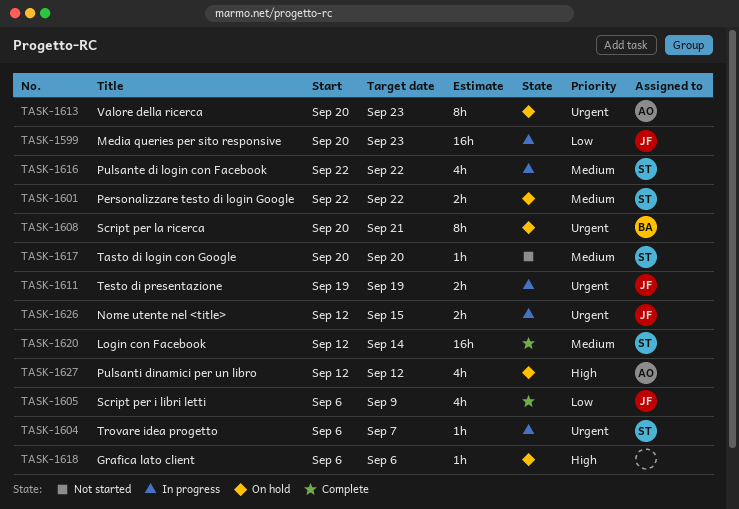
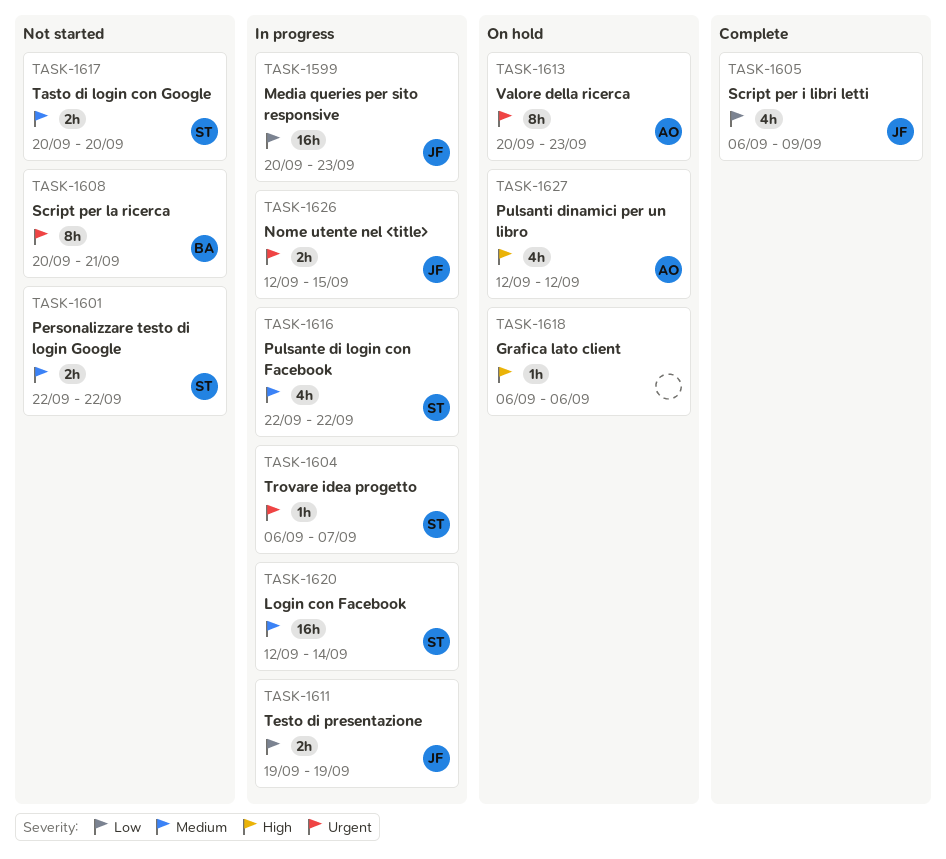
TASK-1601, status: On hold -> Not started
TASK-1608, status: On hold -> Not started
TASK-1611, priority: Urgent -> Low
TASK-1617, estimate: 1h -> 2h
TASK-1620, status: Complete -> In progress

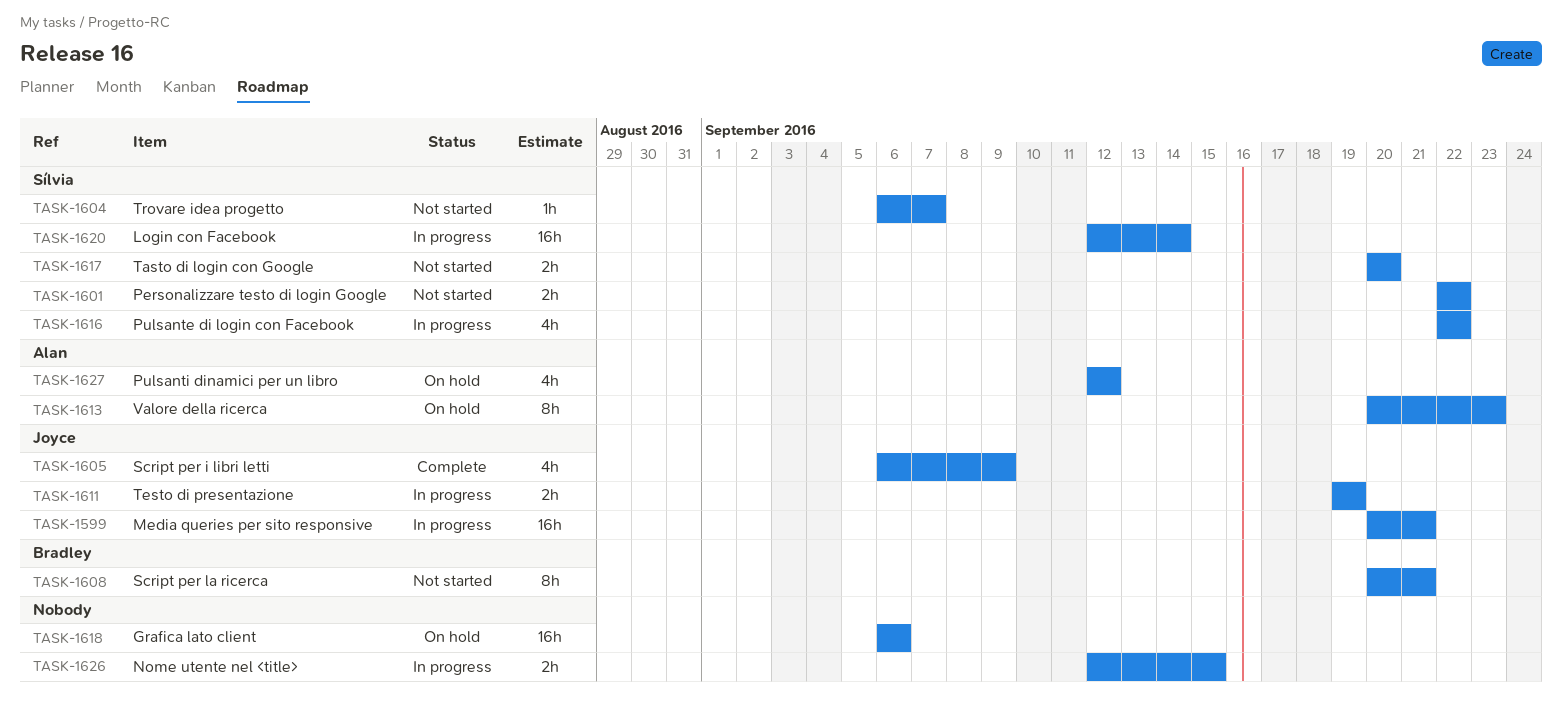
TASK-1599, due: Sep 23 -> Sep 21
TASK-1604, status: In progress -> Not started
TASK-1618, estimate: 1h -> 16h
TASK-1626, owner: Joyce -> none

